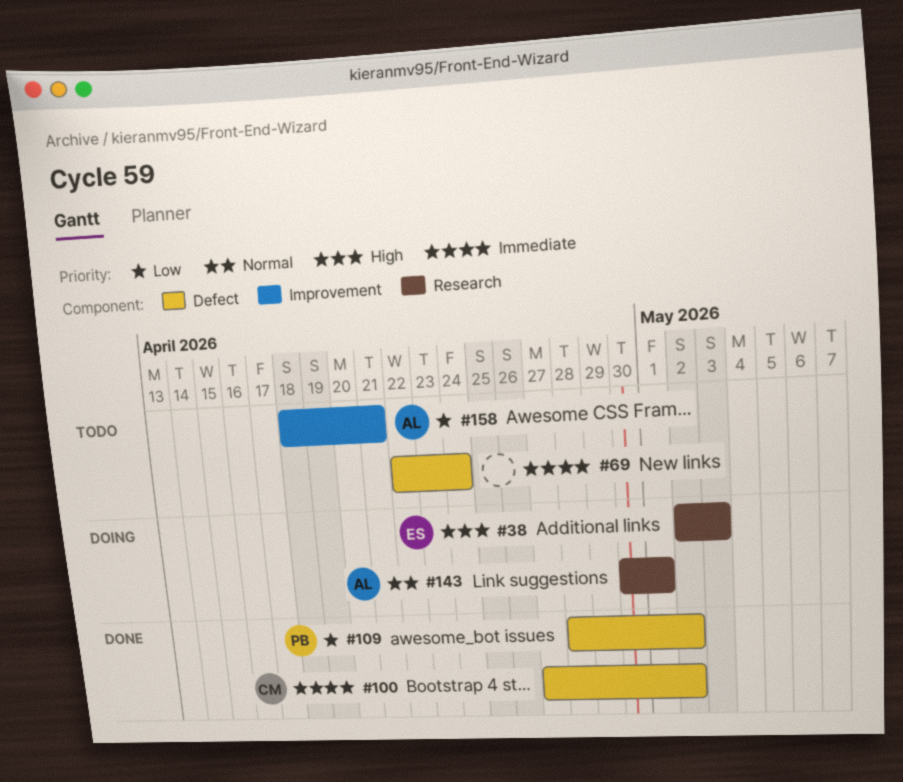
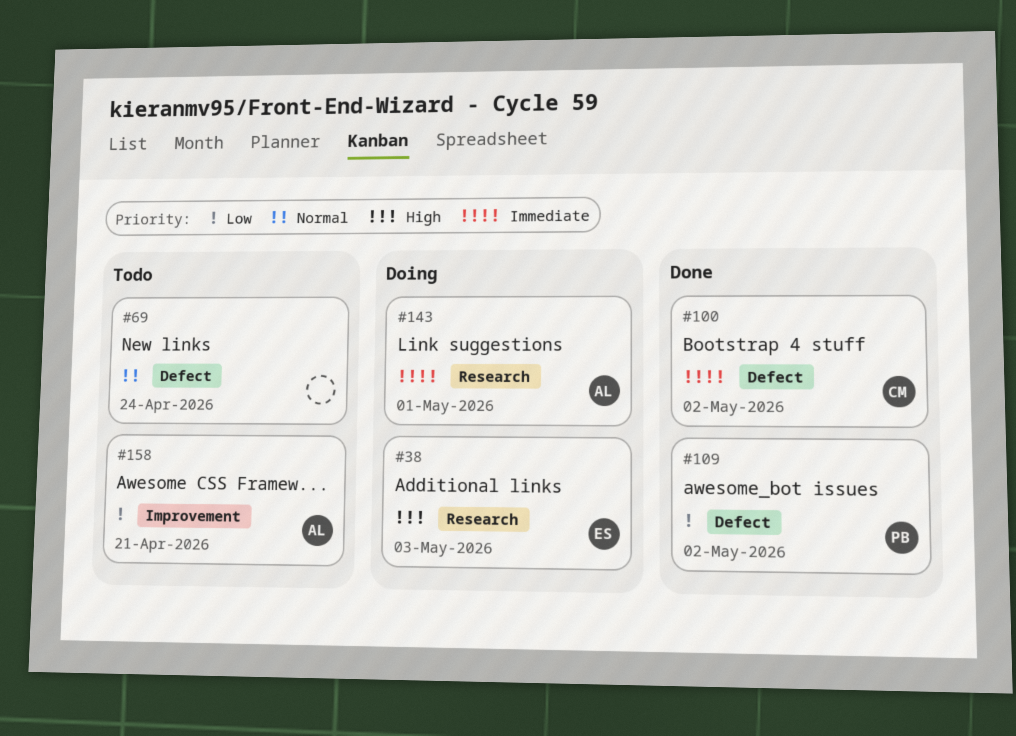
#69, priority: Immediate -> Normal
#143, priority: Normal -> Immediate

